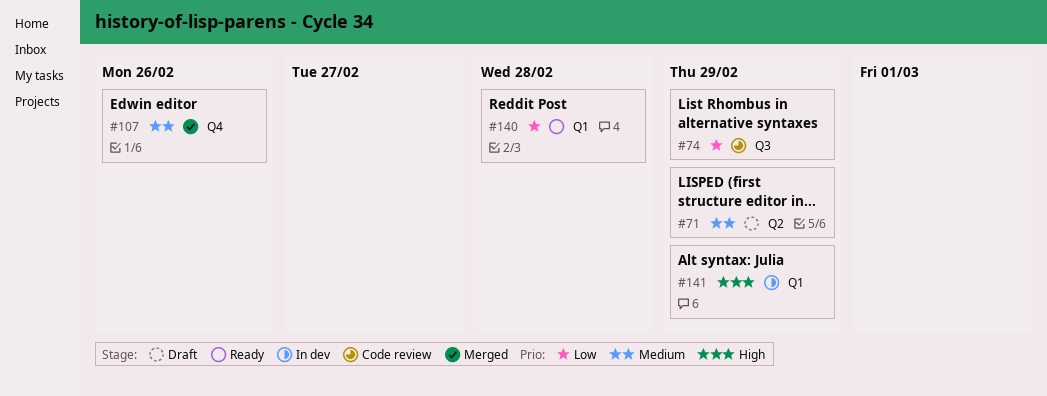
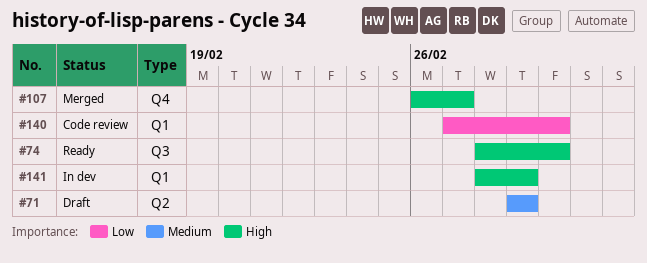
#74, status: Code review -> Ready
#74, priority: Low -> High
#74, due: Feb 29 -> Mar 1
#107, priority: Medium -> High
#107, due: Feb 26 -> Feb 27
#140, status: Ready -> Code review
#140, due: Feb 28 -> Mar 1

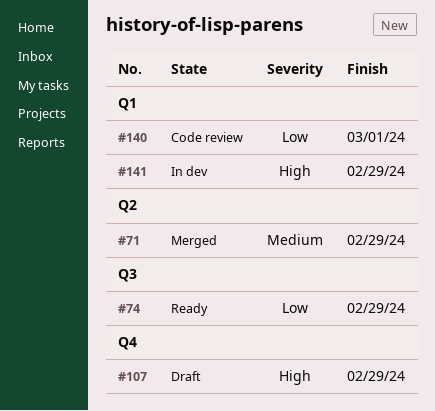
#71, status: Draft -> Merged
#74, priority: High -> Low
#74, due: Mar 1 -> Feb 29
#107, status: Merged -> Draft
#107, due: Feb 27 -> Feb 29

